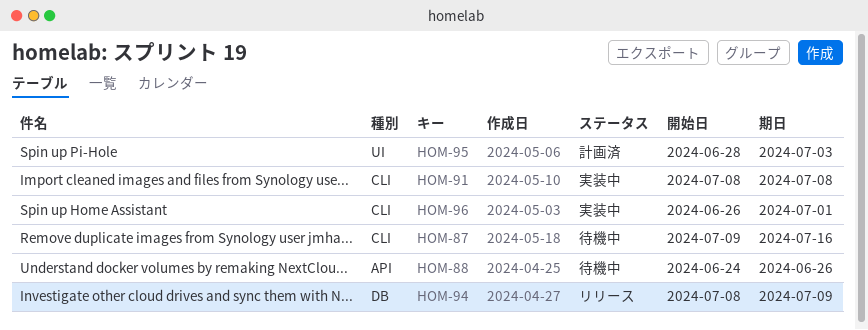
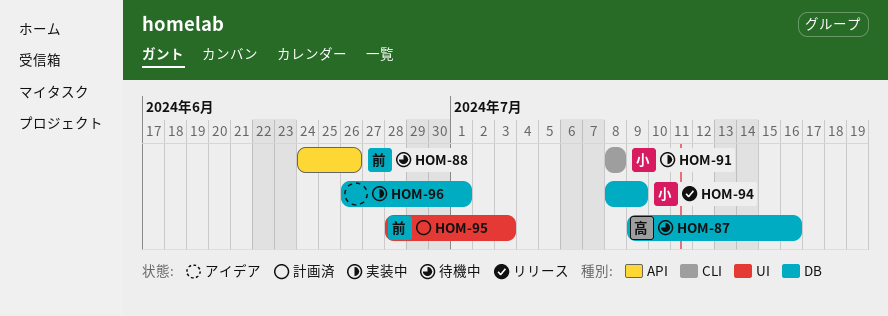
HOM-87, label: CLI -> DB
HOM-96, label: CLI -> DB

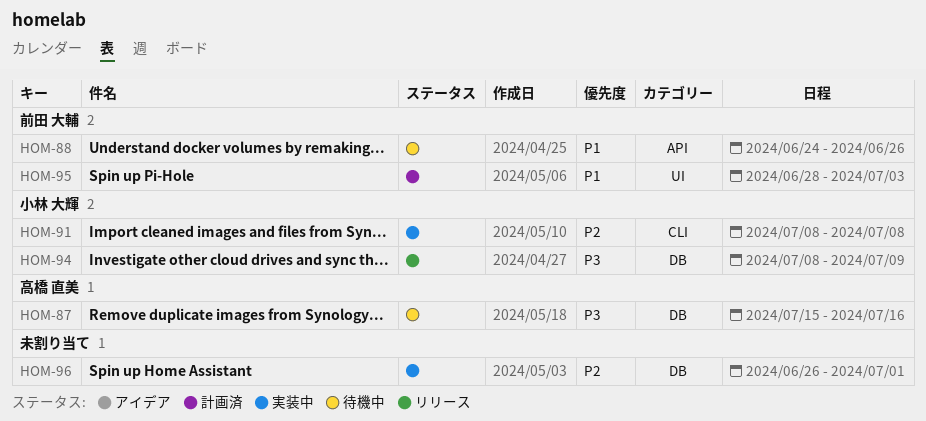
HOM-87, start: Jul 9 -> Jul 15

